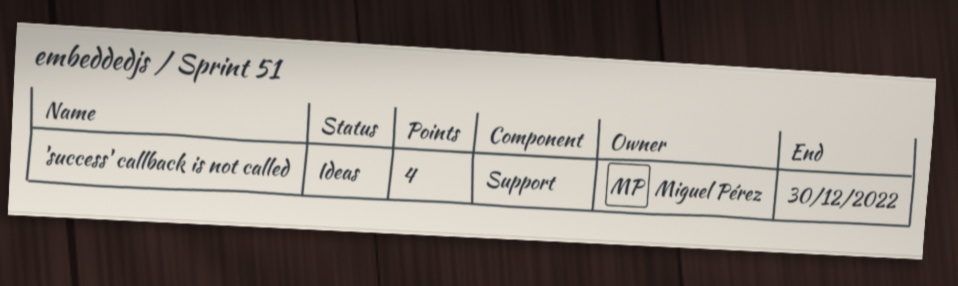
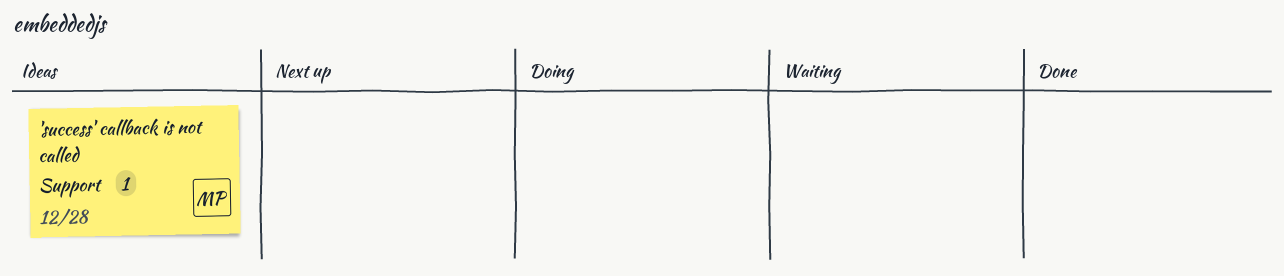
'success' callback is not called, estimate: 4 -> 1
'success' callback is not called, due: Dec 30 -> Dec 28

